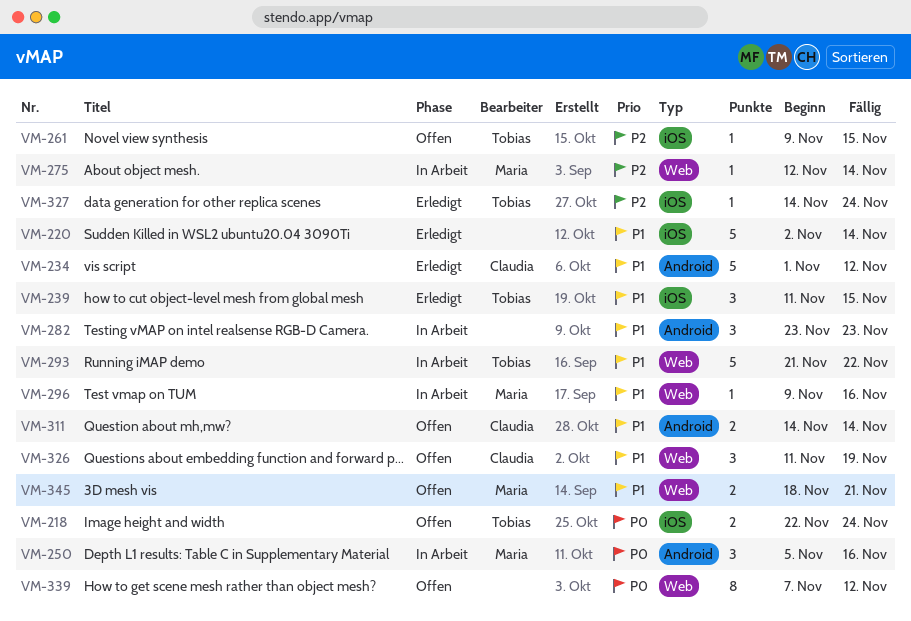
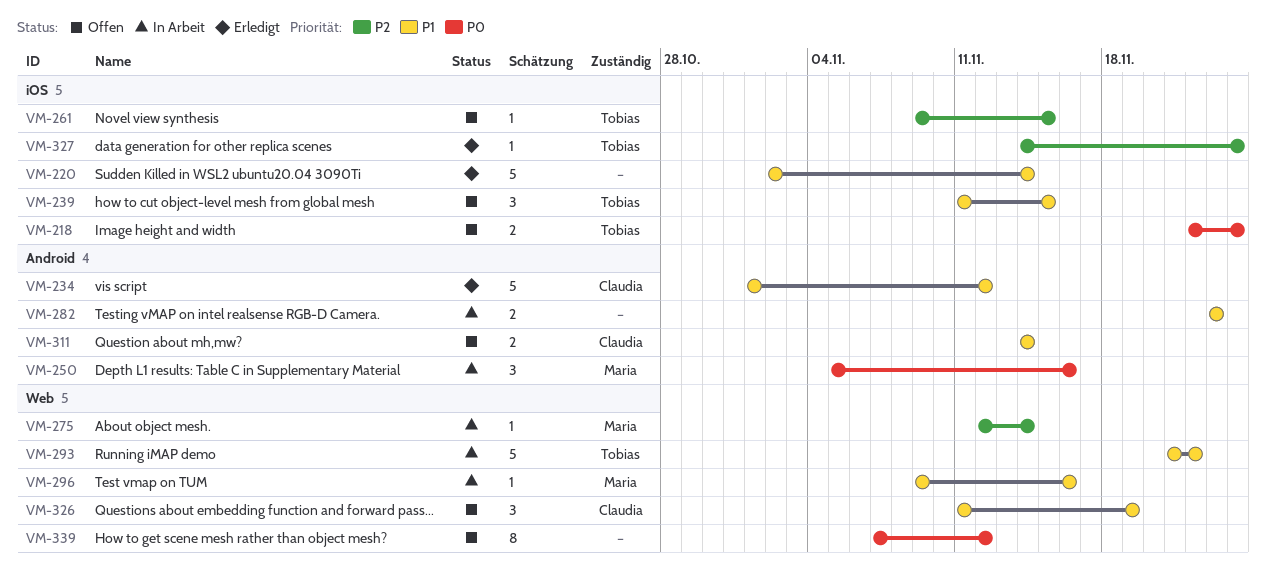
VM-239, status: Erledigt -> Offen
VM-282, estimate: 3 -> 2
VM-345: present -> none

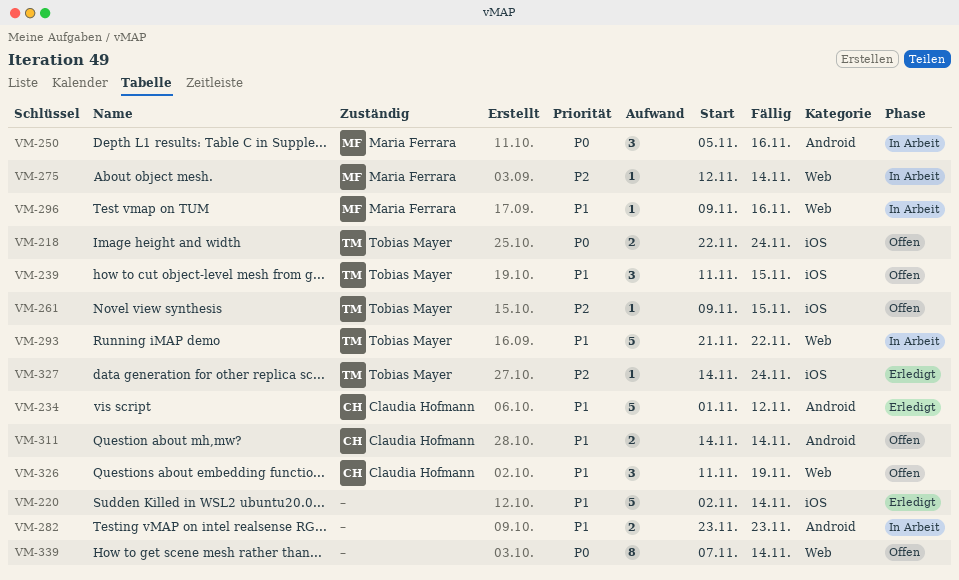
VM-339, due: Nov 12 -> Nov 14

